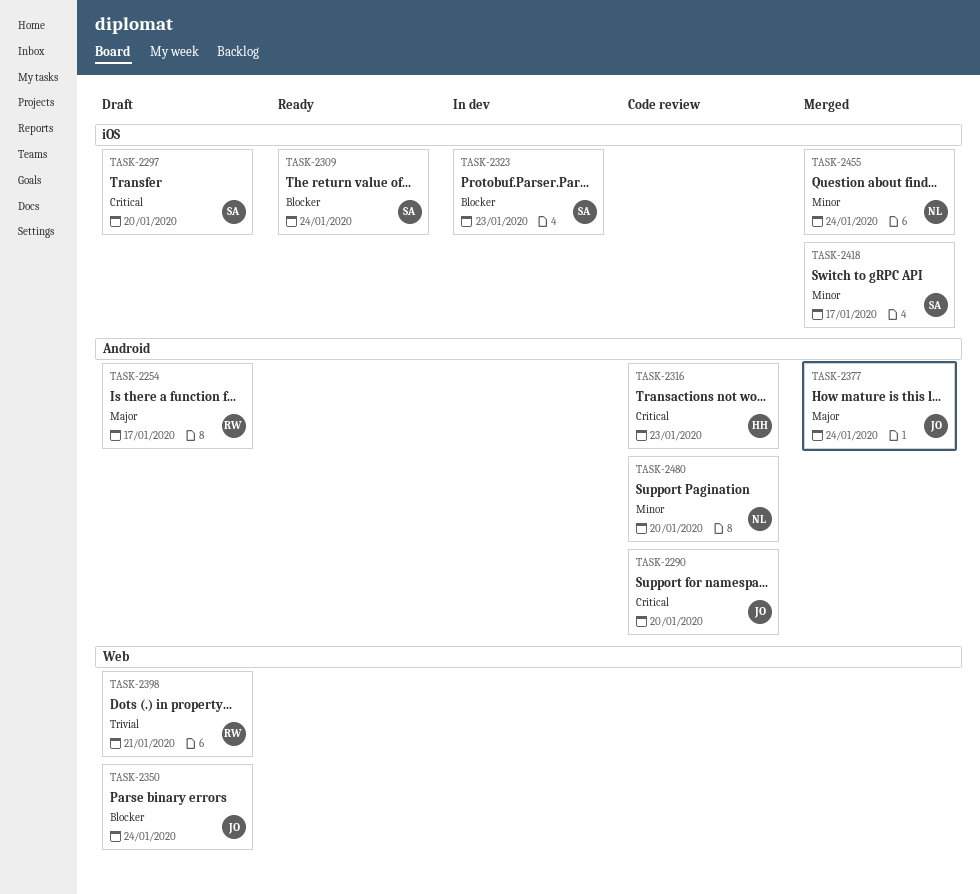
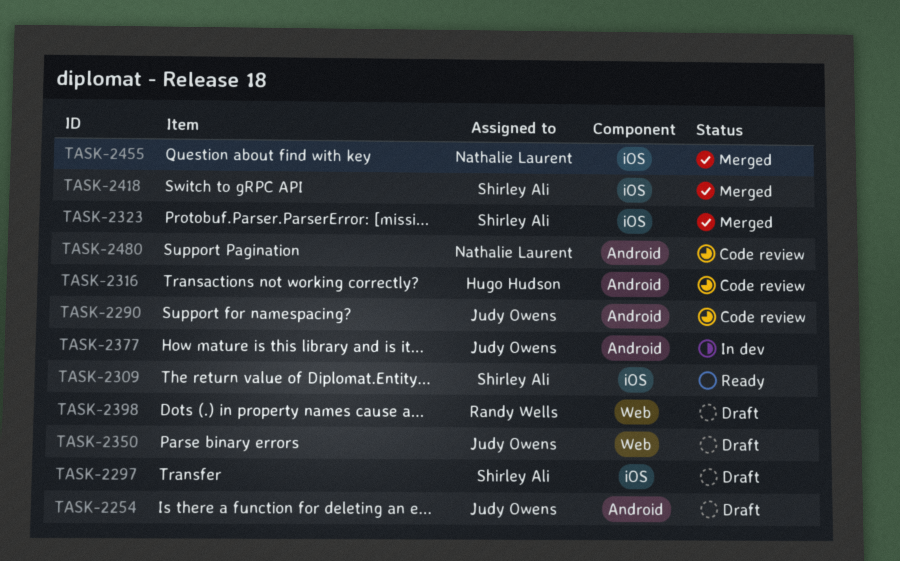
TASK-2254, owner: Randy Wells -> Judy Owens
TASK-2323, status: In dev -> Merged
TASK-2377, status: Merged -> In dev

